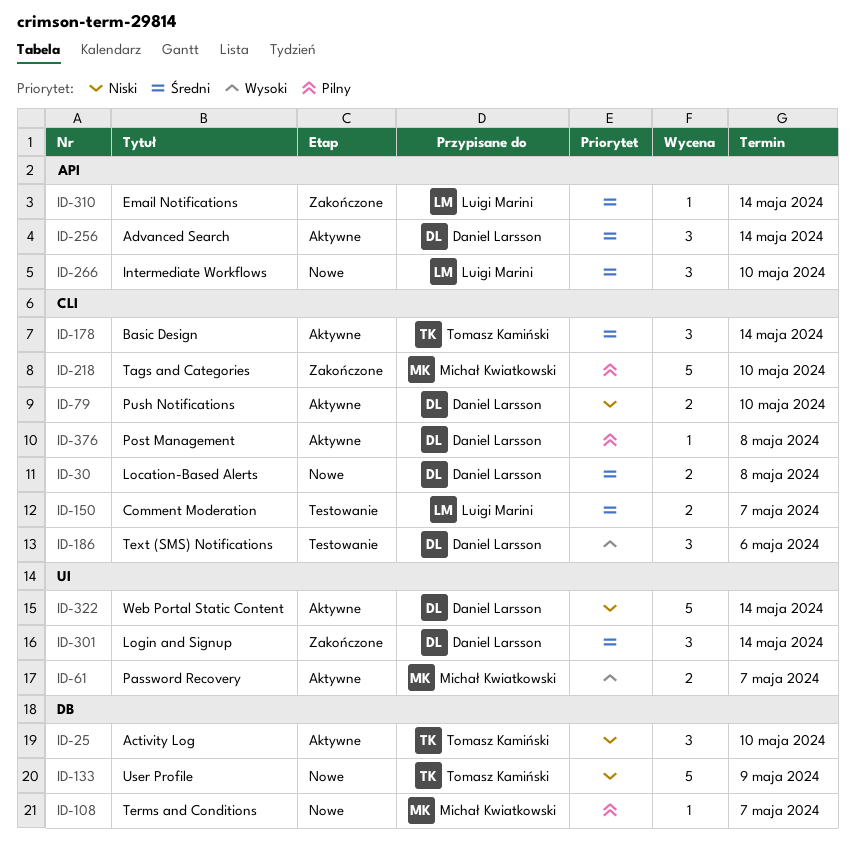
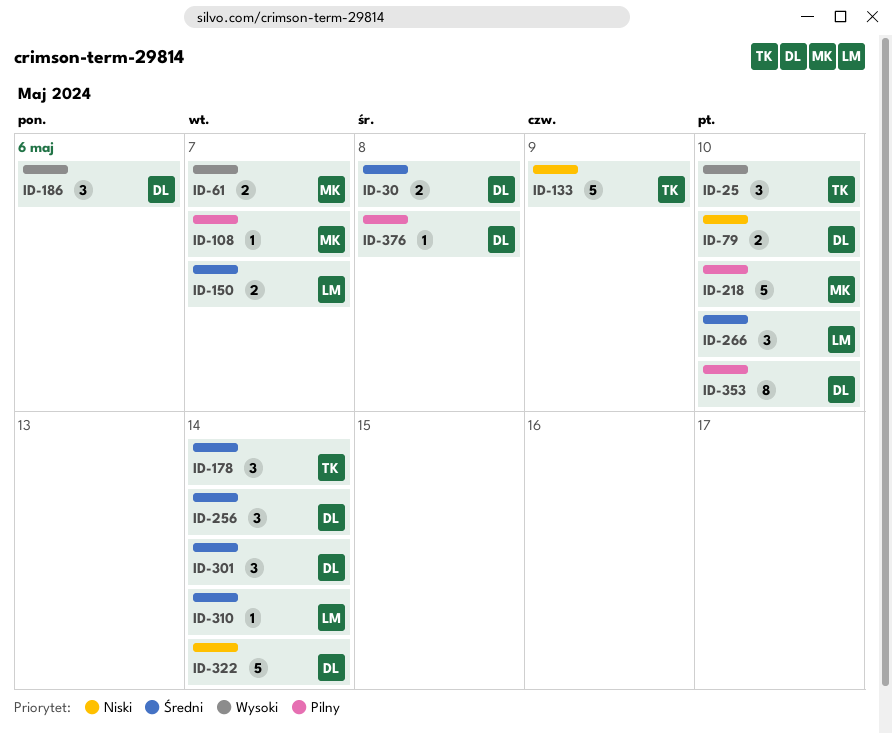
ID-25, priority: Niski -> Wysoki
ID-353: none -> present

